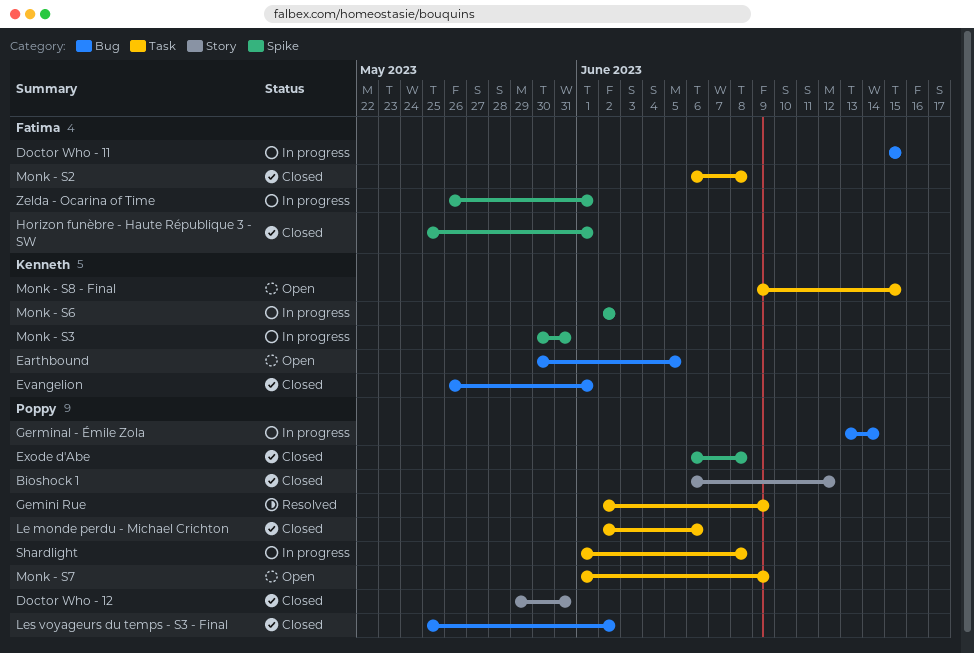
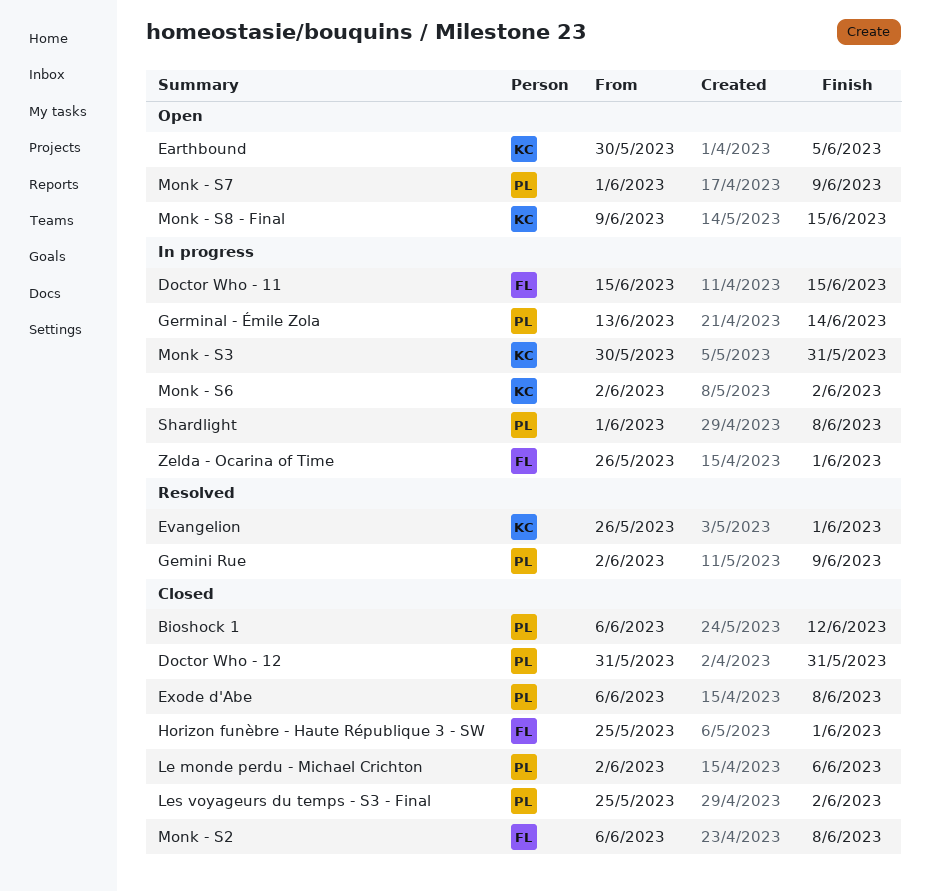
Doctor Who - 12, start: May 29 -> May 31
Evangelion, status: Closed -> Resolved

